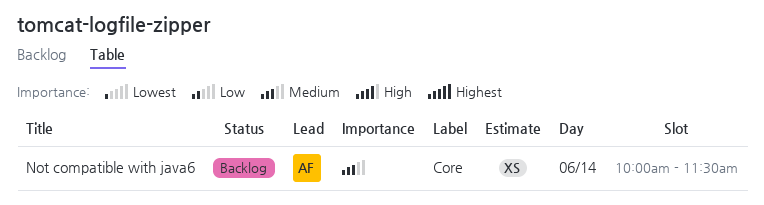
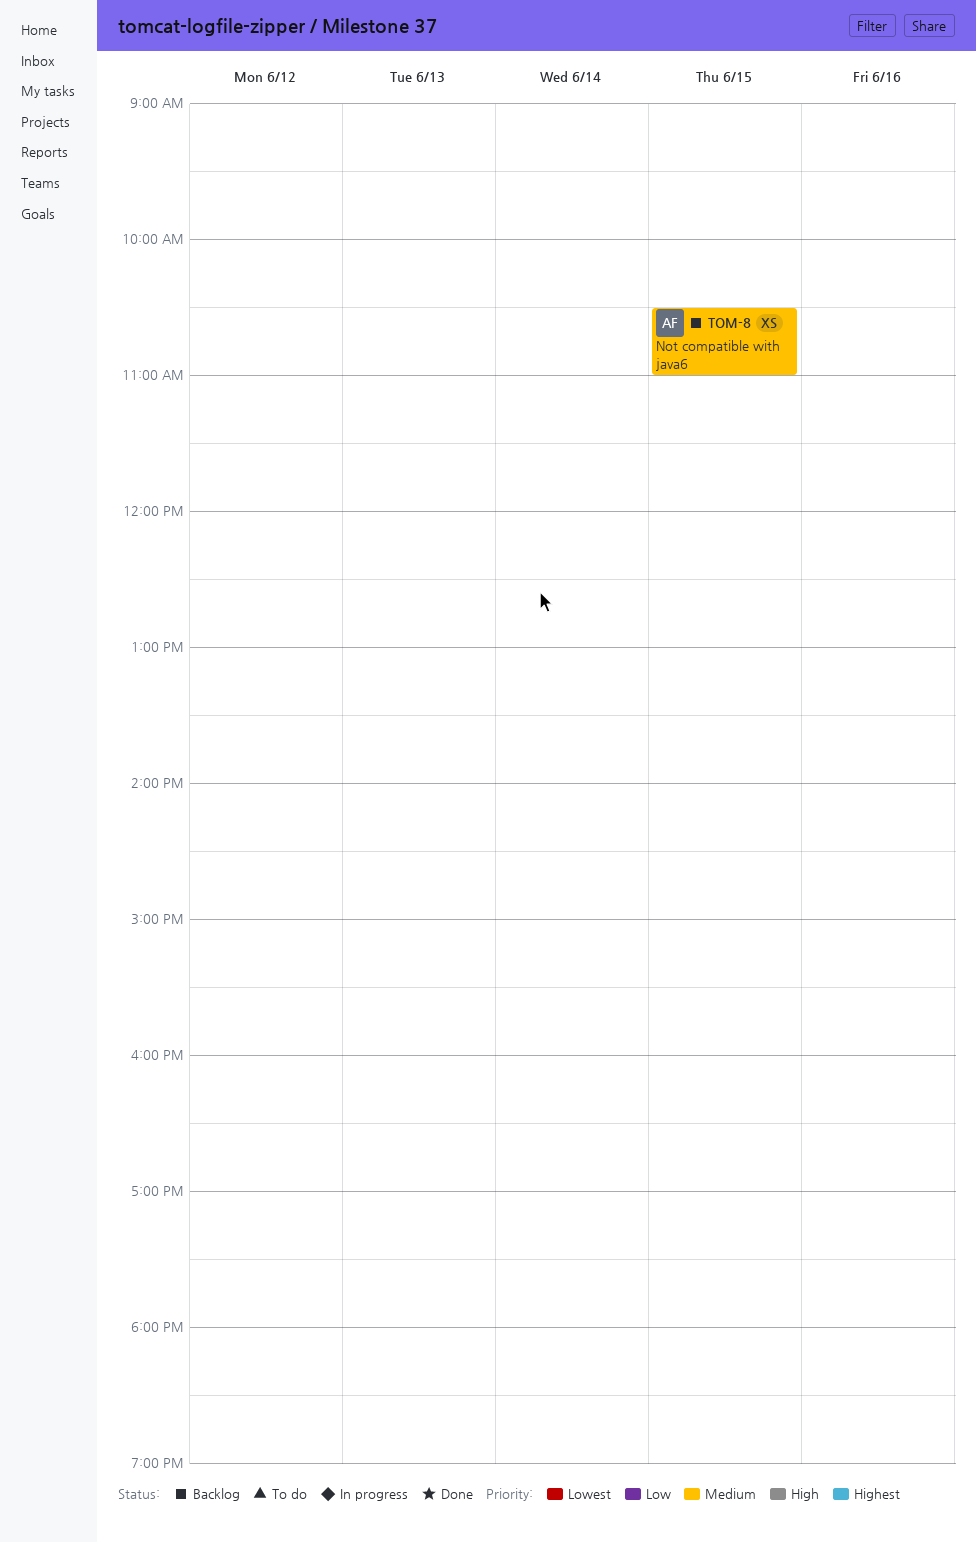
Not compatible with java6, day: Jun 14 -> Jun 15
Not compatible with java6, begins: 10:00 -> 10:30
Not compatible with java6, ends: 11:30 -> 11:00

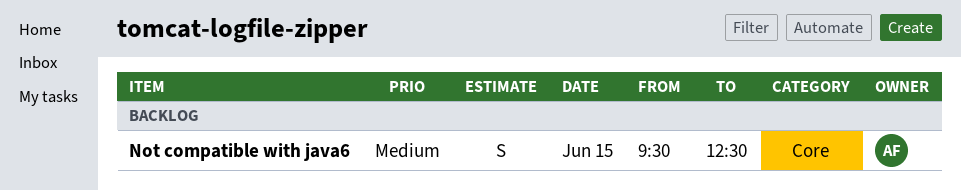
Not compatible with java6, estimate: XS -> S
Not compatible with java6, begins: 10:30 -> 09:30
Not compatible with java6, ends: 11:00 -> 12:30

